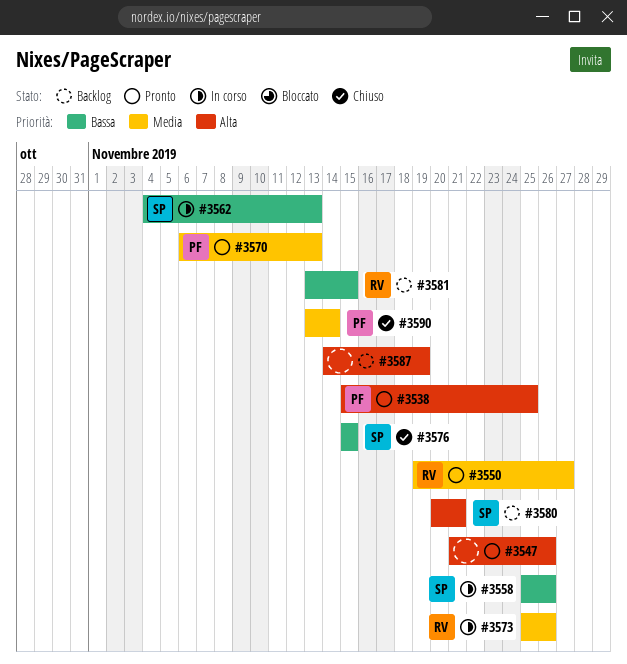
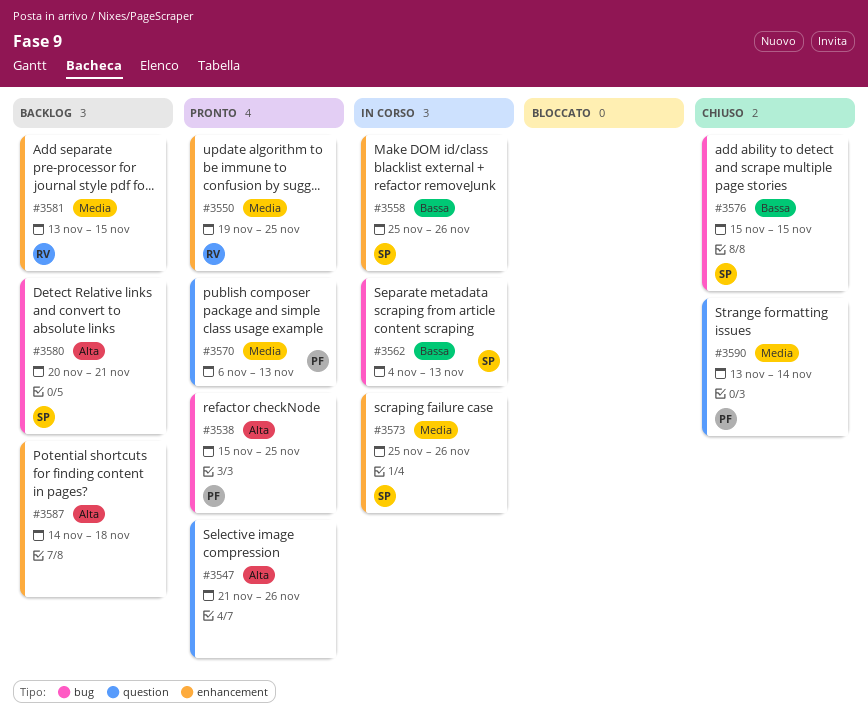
#3550, due: Nov 27 -> Nov 25
#3573, owner: RV -> SP
#3581, priority: Bassa -> Media
#3587, due: Nov 19 -> Nov 18

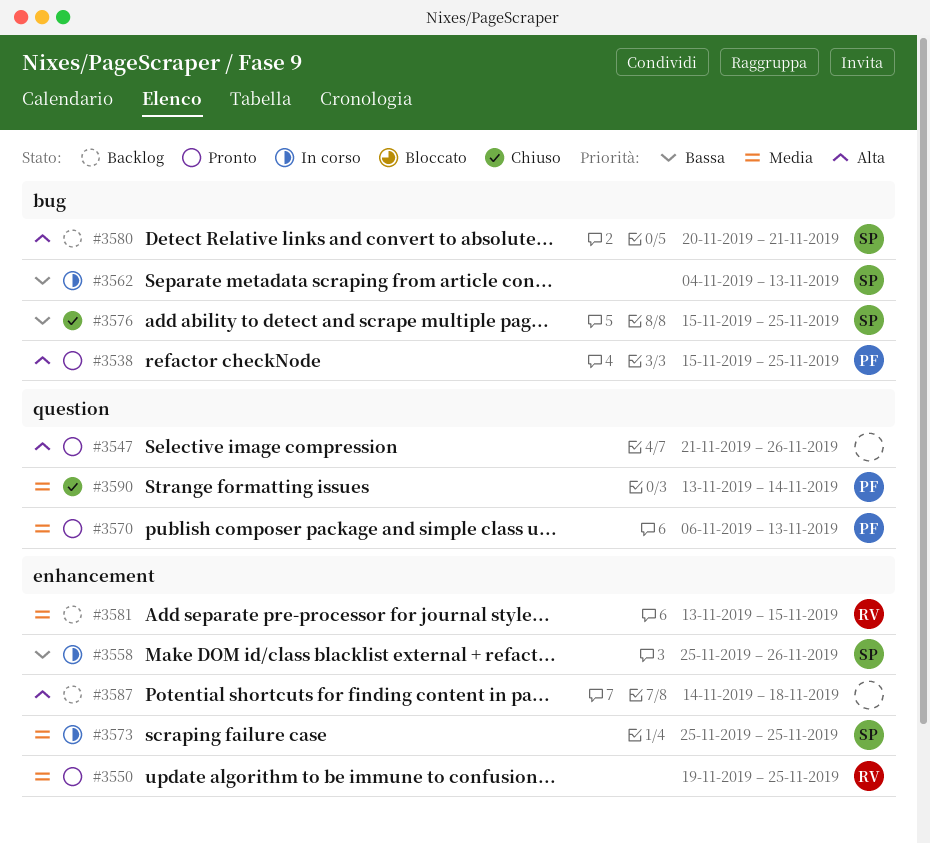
#3573, due: Nov 26 -> Nov 25
#3576, due: Nov 15 -> Nov 25

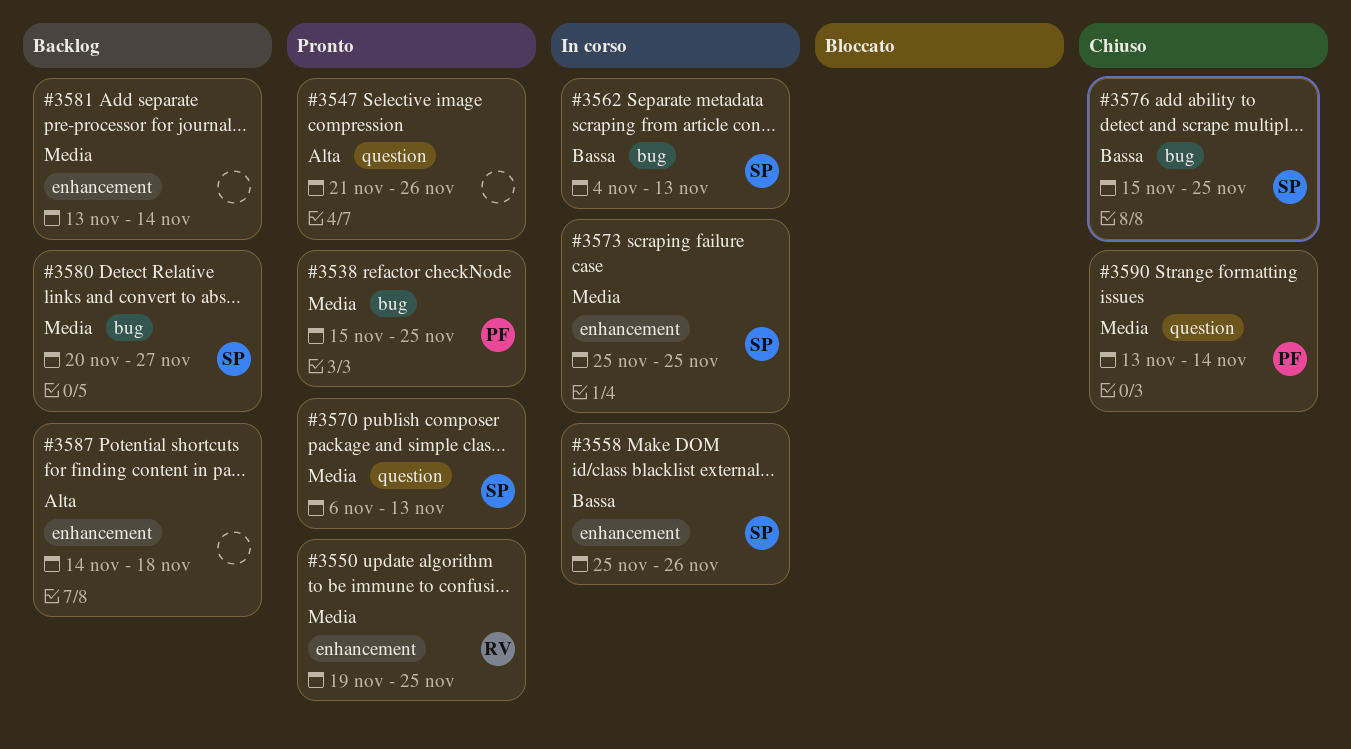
#3538, priority: Alta -> Media
#3570, owner: PF -> SP
#3580, priority: Alta -> Media
#3580, due: Nov 21 -> Nov 27
#3581, owner: RV -> none
#3581, due: Nov 15 -> Nov 14

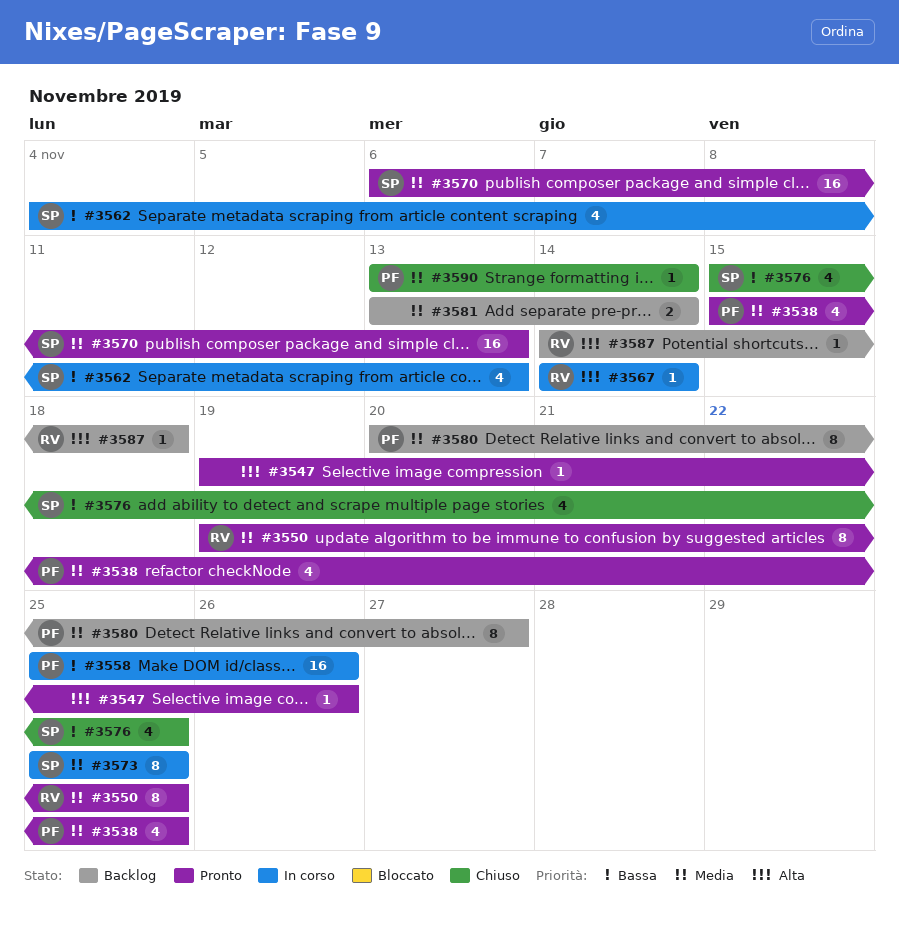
#3547, start: Nov 21 -> Nov 19
#3558, owner: SP -> PF
#3567: none -> present
#3580, owner: SP -> PF
#3587, owner: none -> RV

